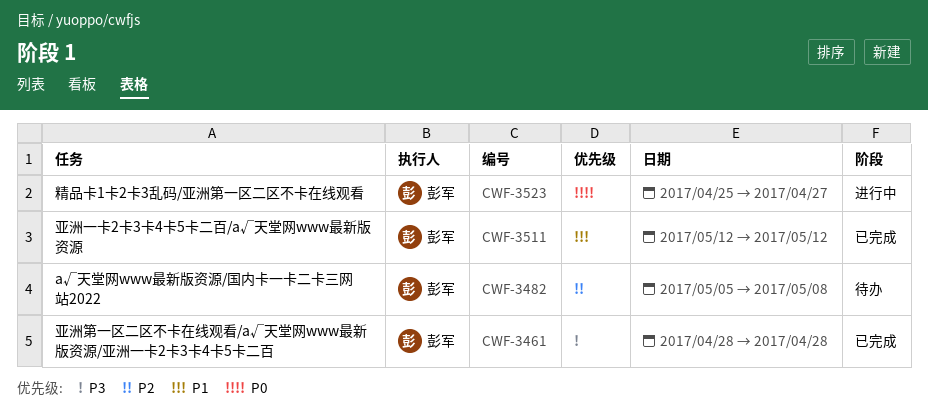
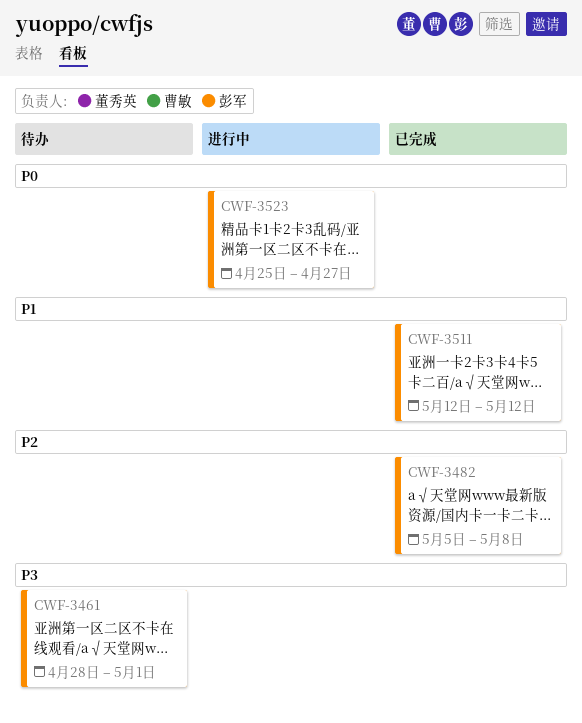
CWF-3461, status: 已完成 -> 待办
CWF-3461, due: Apr 28 -> May 1
CWF-3482, status: 待办 -> 已完成

